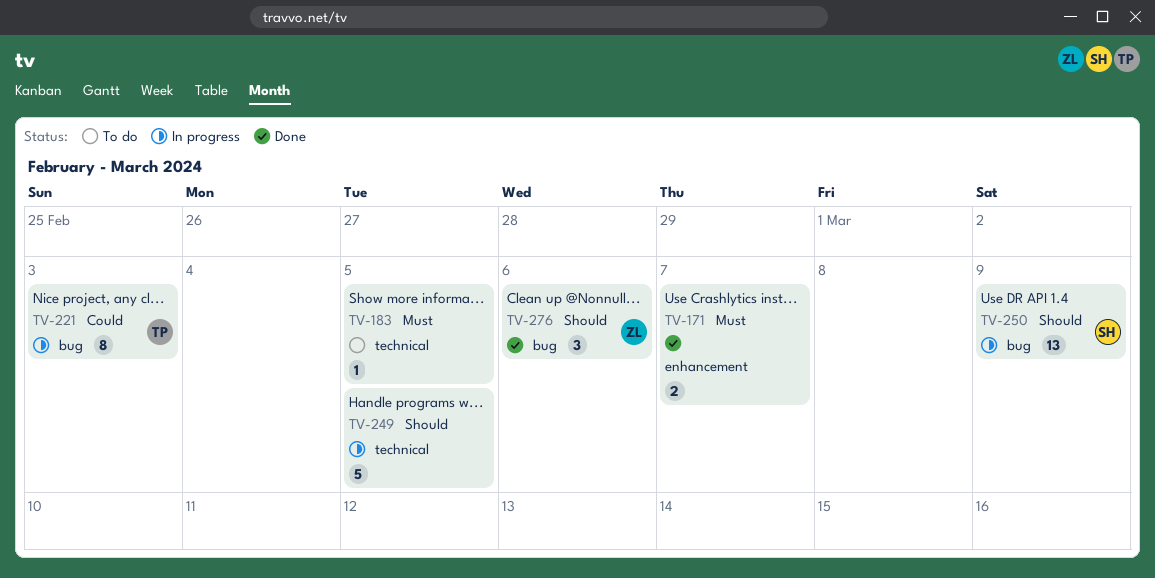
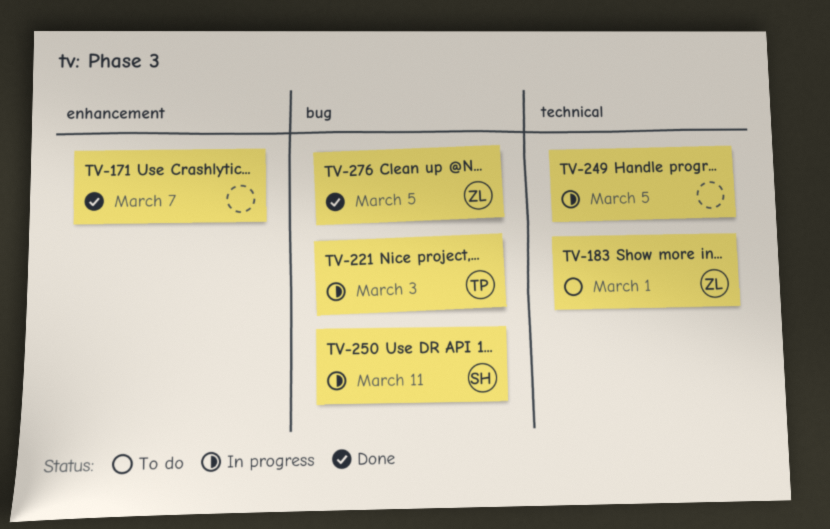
TV-183, owner: none -> ZL
TV-183, due: Mar 5 -> Mar 1
TV-250, due: Mar 9 -> Mar 11
TV-276, due: Mar 6 -> Mar 5

